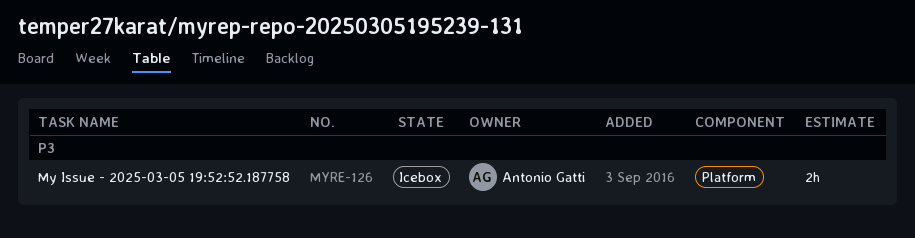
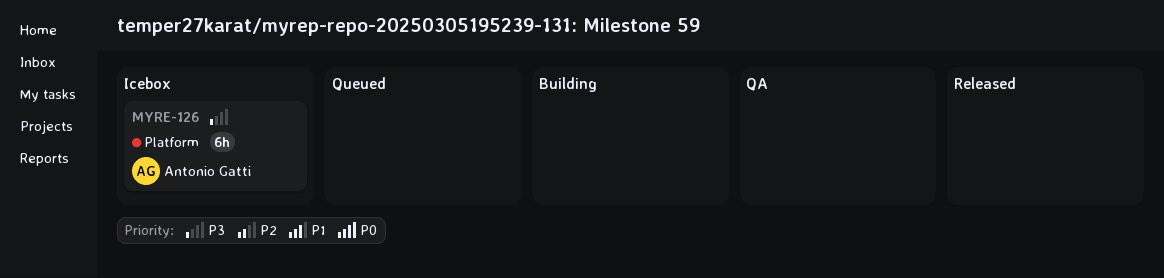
MYRE-126, estimate: 2h -> 6h

